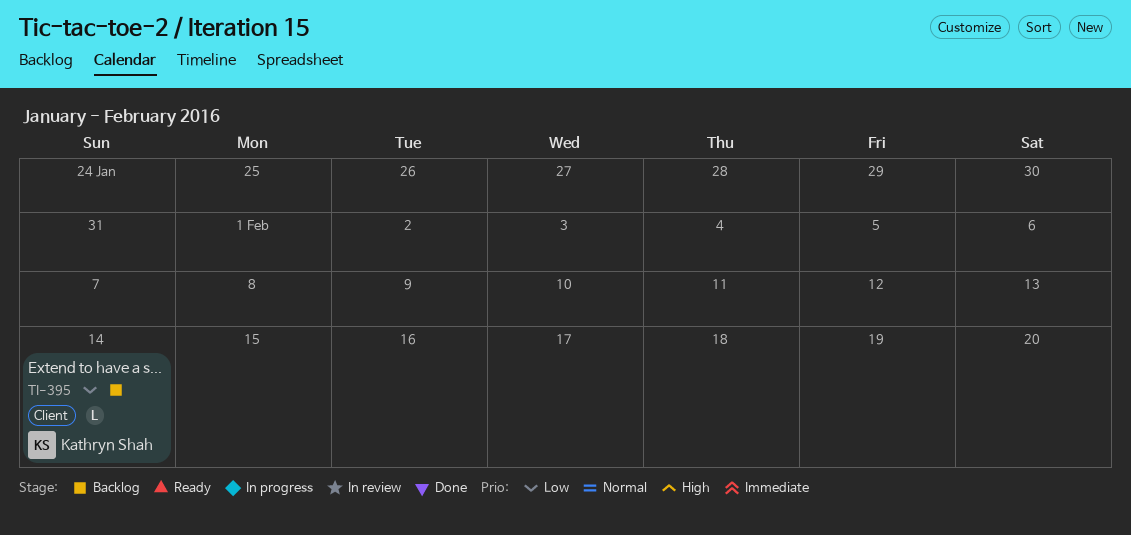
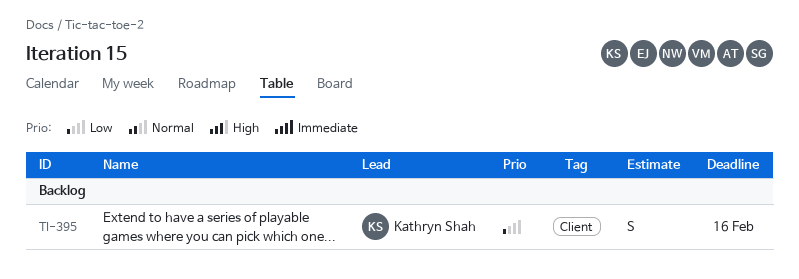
TI-395, estimate: L -> S
TI-395, due: Feb 14 -> Feb 16

